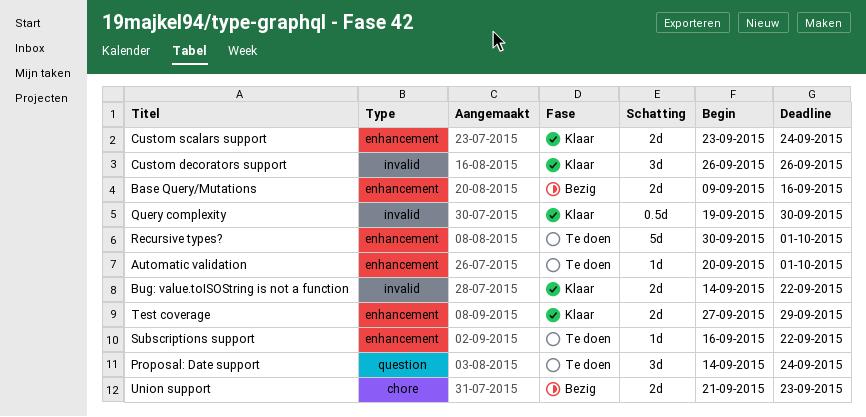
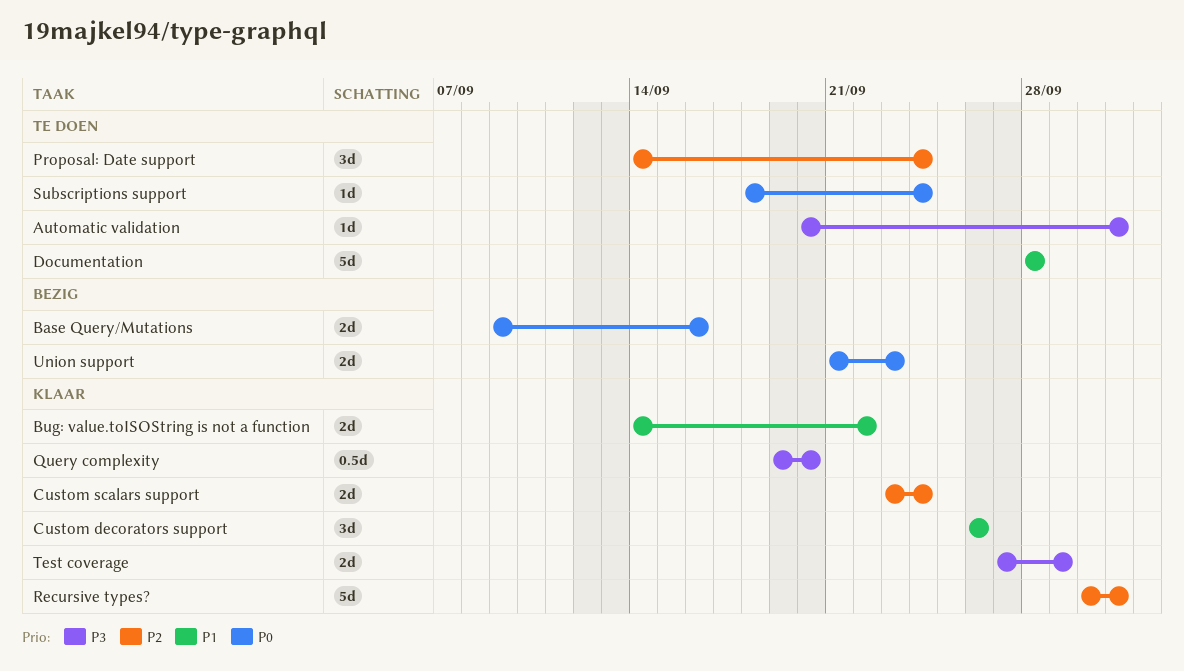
Documentation: none -> present
Query complexity, due: Sep 30 -> Sep 20
Recursive types?, status: Te doen -> Klaar
Subscriptions support, start: Sep 16 -> Sep 18
Subscriptions support, due: Sep 22 -> Sep 24

